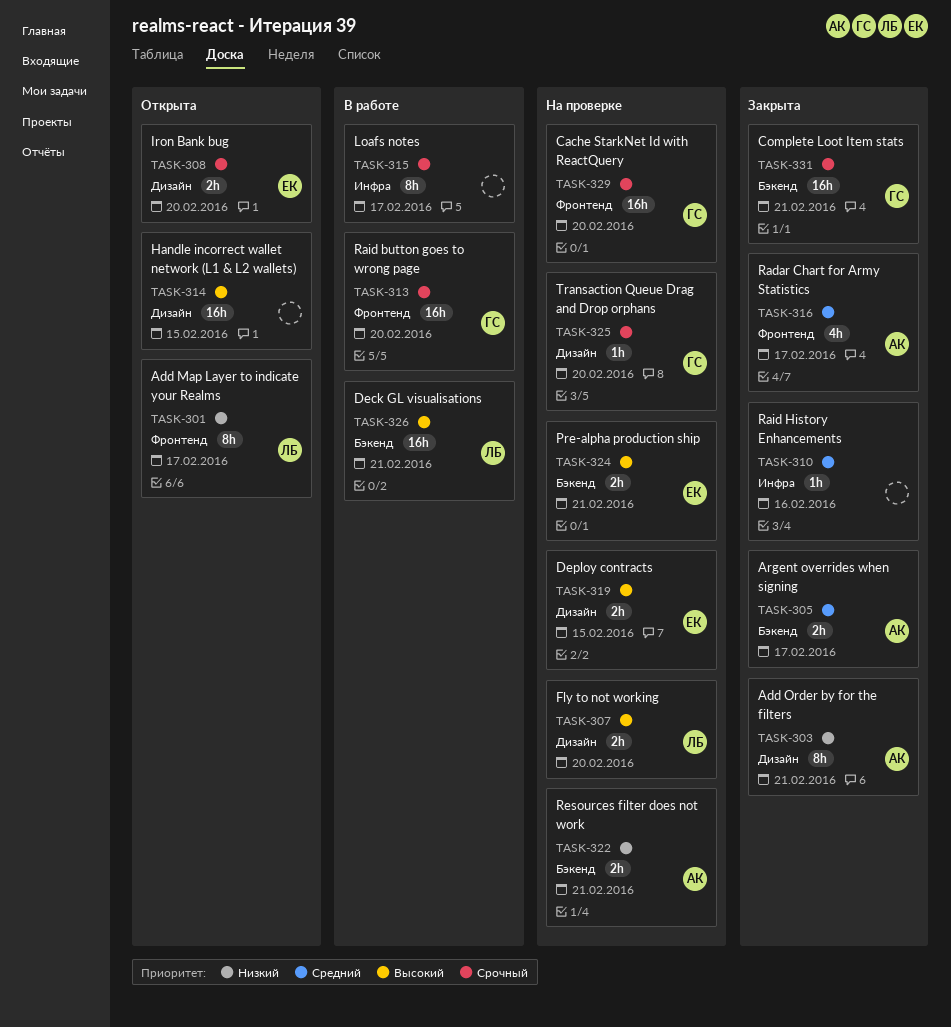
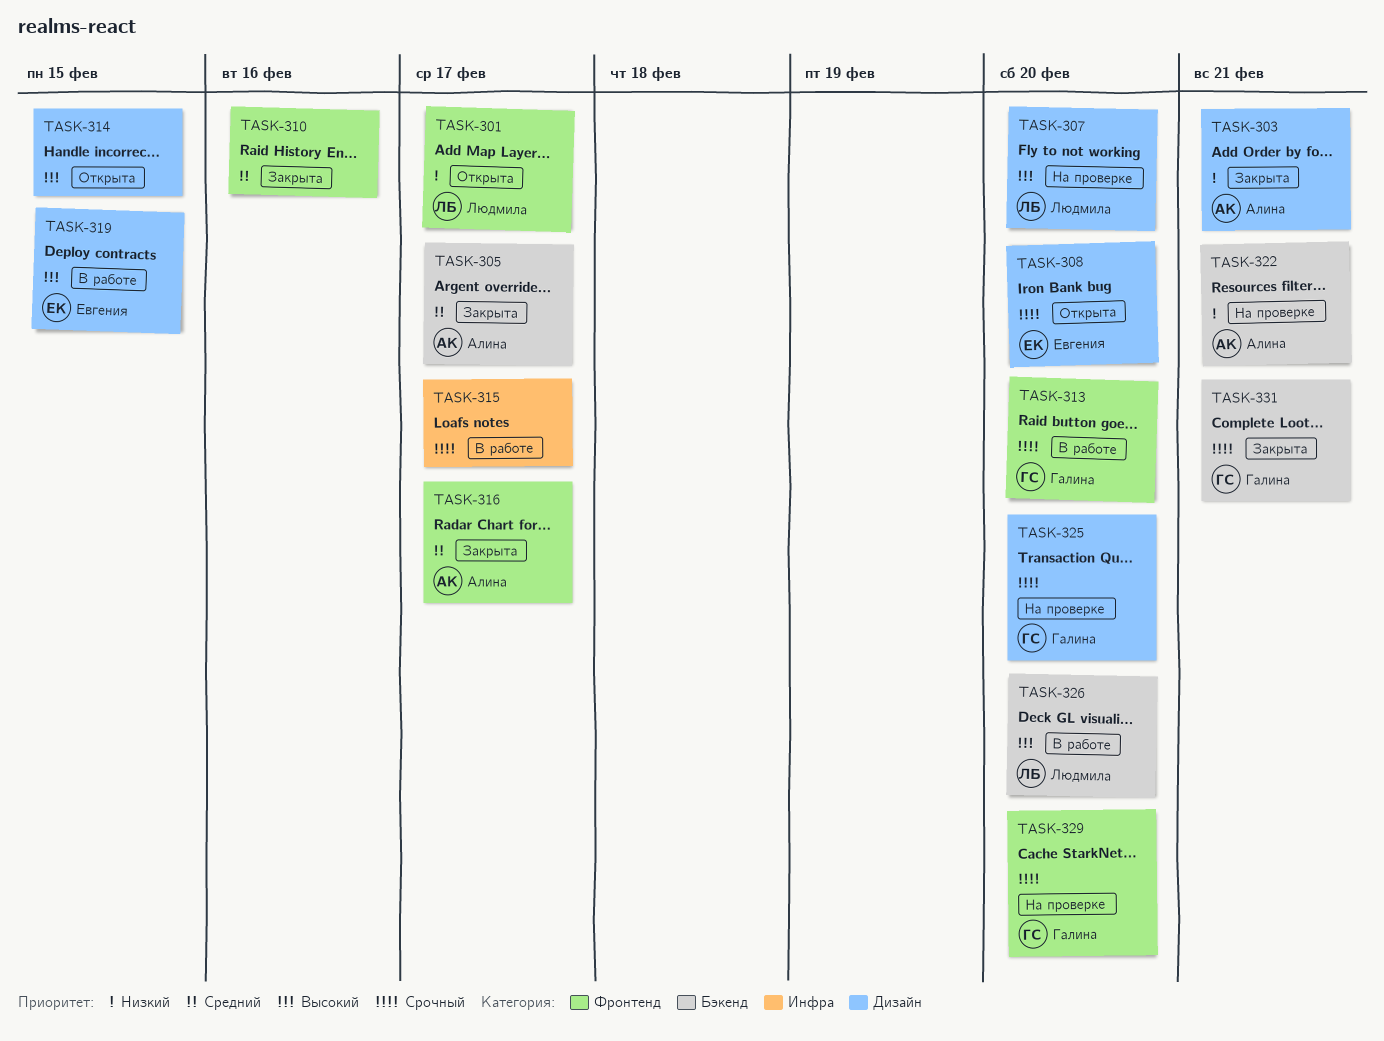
TASK-310, label: Инфра -> Фронтенд
TASK-319, status: На проверке -> В работе
TASK-324: present -> none
TASK-326, due: Feb 21 -> Feb 20

